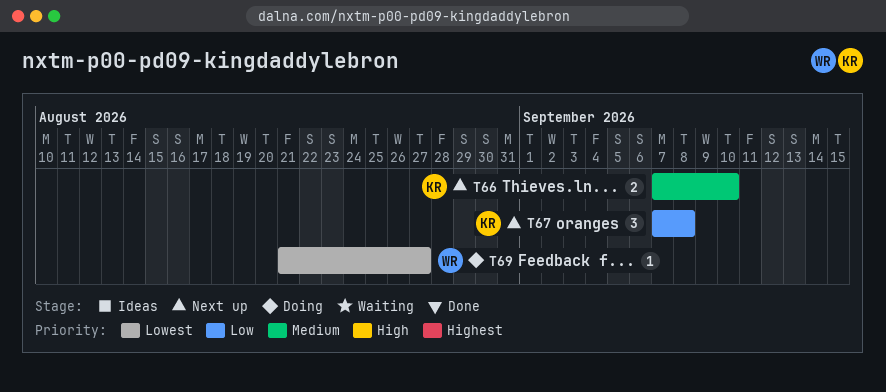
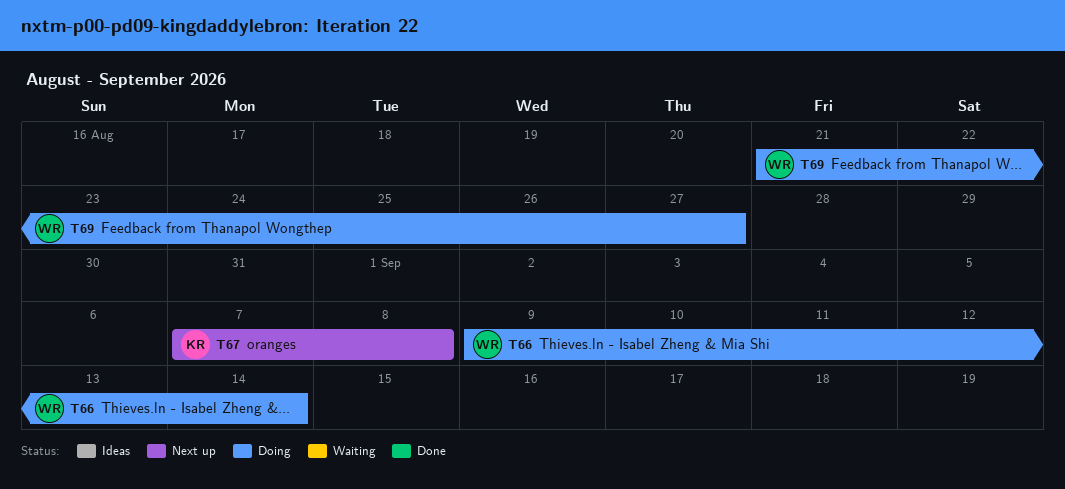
T66, status: Next up -> Doing
T66, owner: KR -> WR
T66, start: Sep 7 -> Sep 9
T66, due: Sep 10 -> Sep 14

